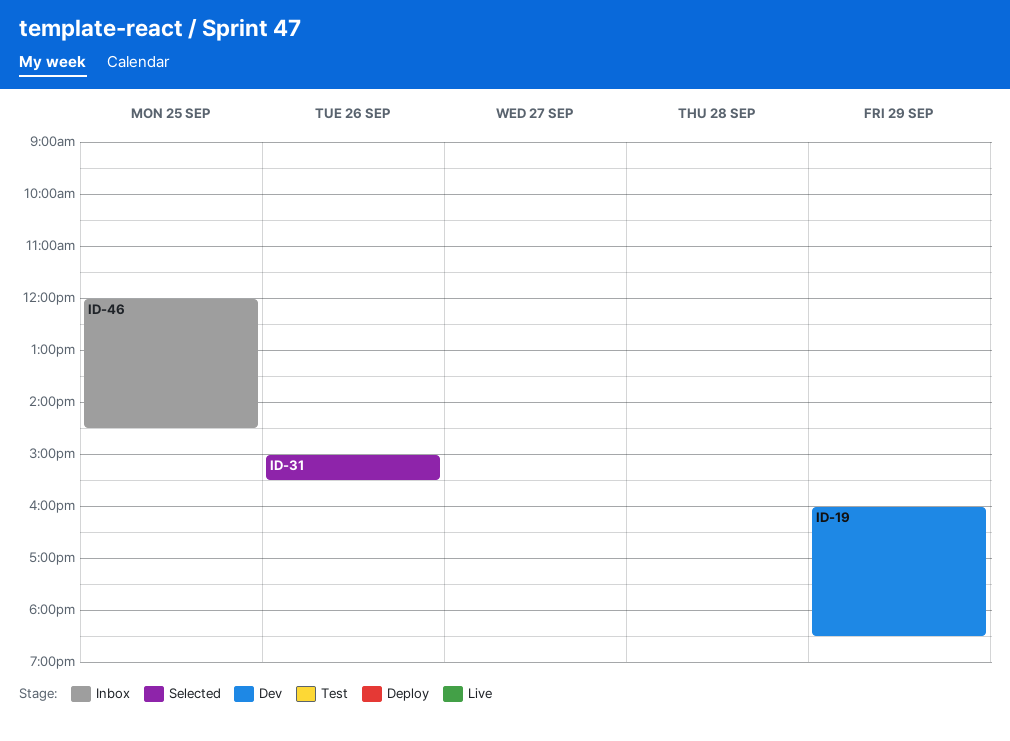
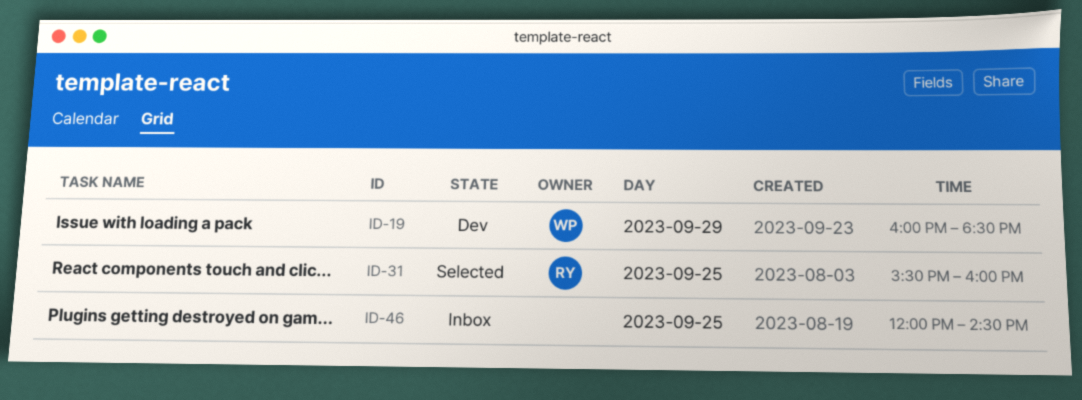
ID-31, day: Sep 26 -> Sep 25
ID-31, begins: 15:00 -> 15:30
ID-31, ends: 15:30 -> 16:00

